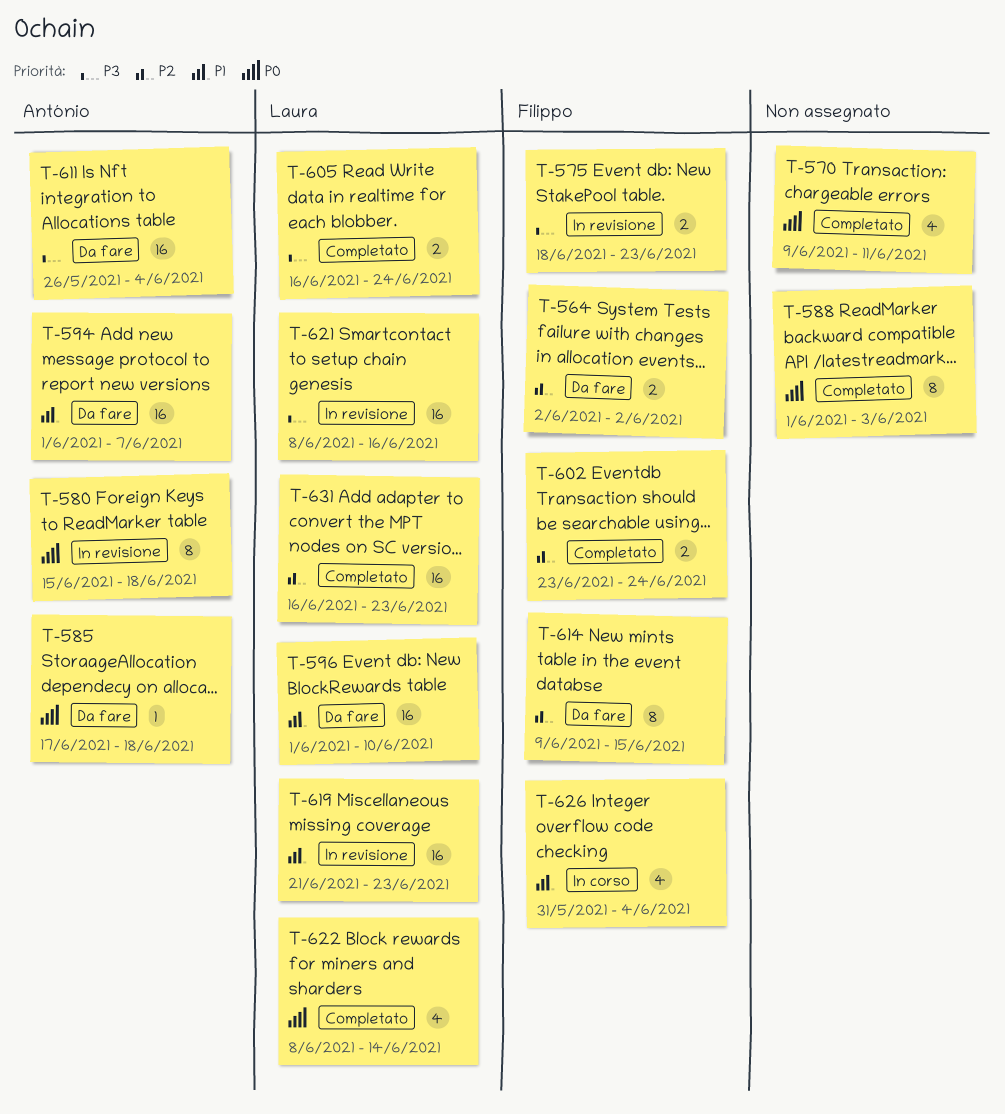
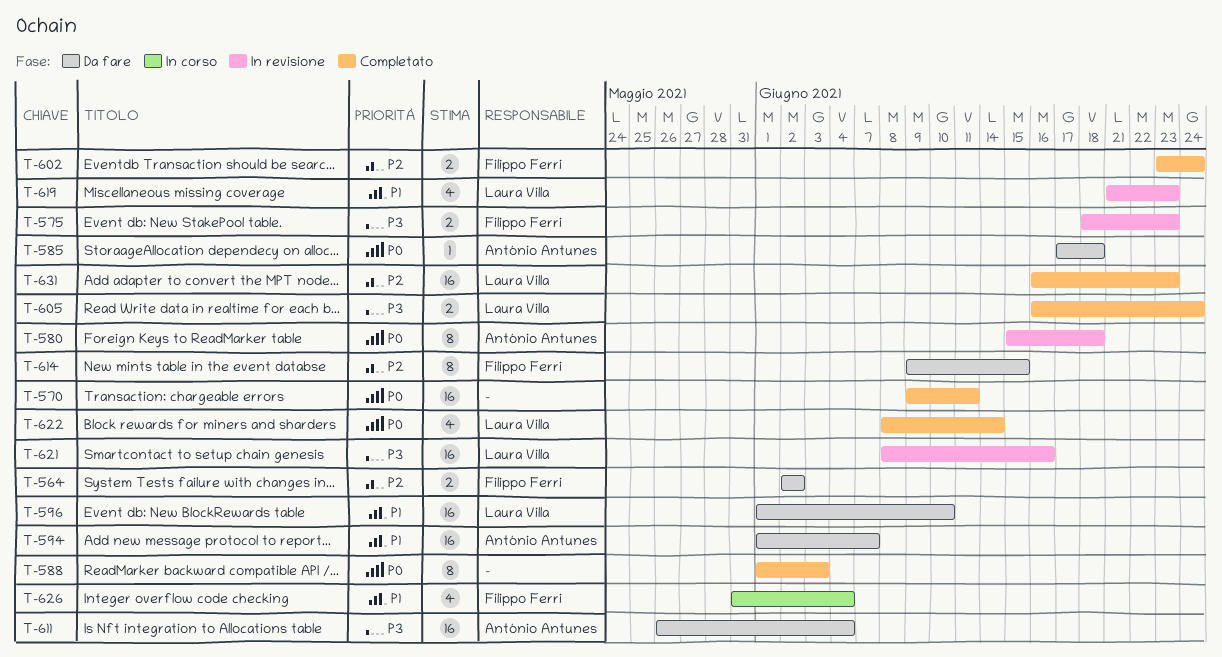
T-570, estimate: 4 -> 16
T-619, estimate: 16 -> 4

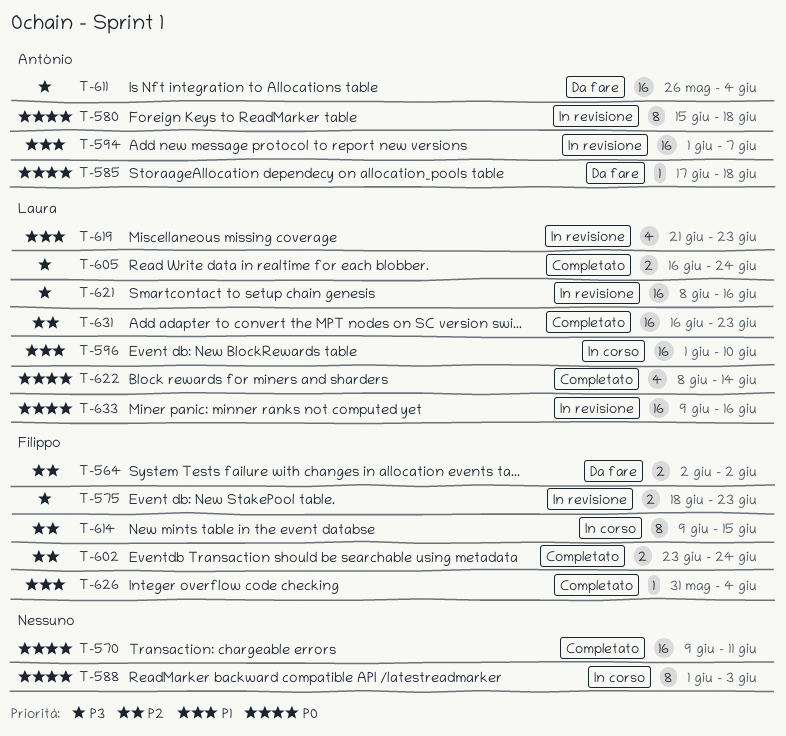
T-588, status: Completato -> In corso
T-594, status: Da fare -> In revisione
T-596, status: Da fare -> In corso
T-614, status: Da fare -> In corso
T-626, status: In corso -> Completato
T-626, estimate: 4 -> 1
T-633: none -> present

